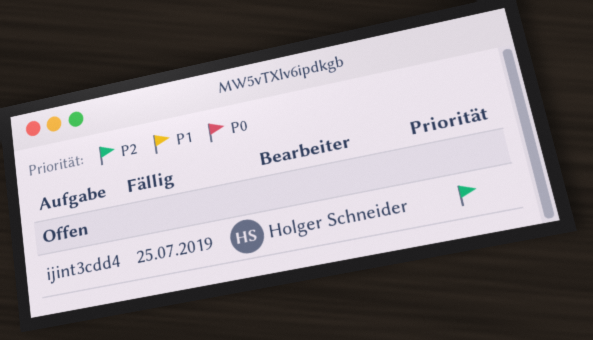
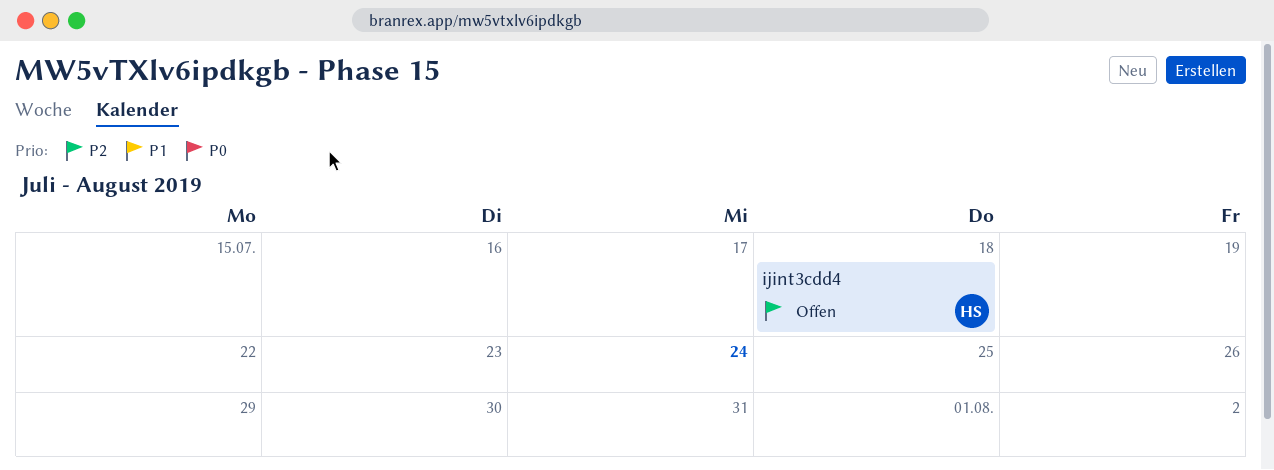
ijint3cdd4, due: Jul 25 -> Jul 18

